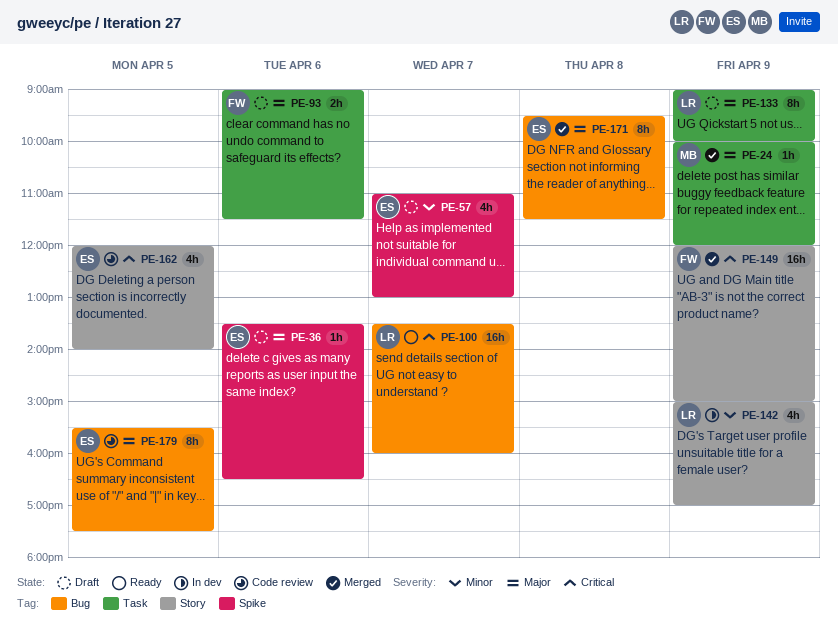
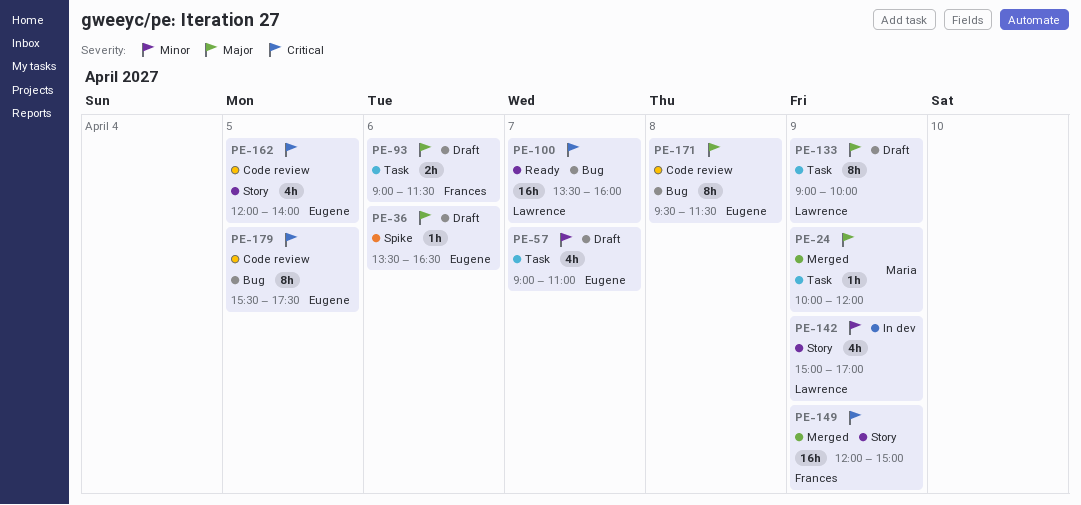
PE-57, label: Spike -> Task
PE-57, begins: 11:00 -> 09:00
PE-57, ends: 13:00 -> 11:00
PE-171, status: Merged -> Code review
PE-179, priority: Major -> Critical

